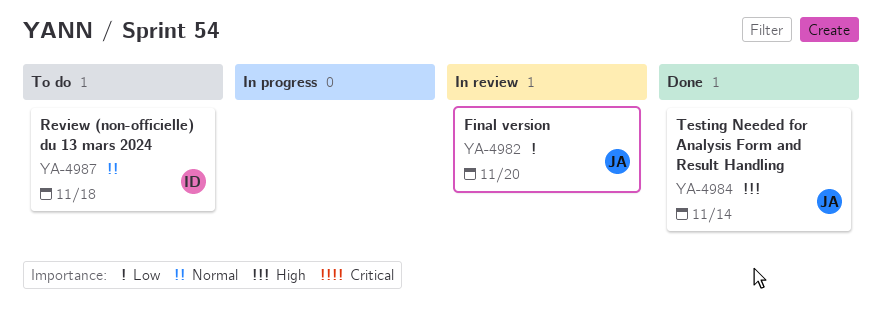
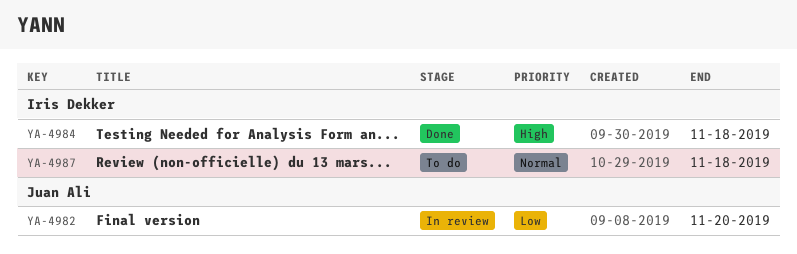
YA-4984, owner: Juan Ali -> Iris Dekker
YA-4984, due: Nov 14 -> Nov 18

